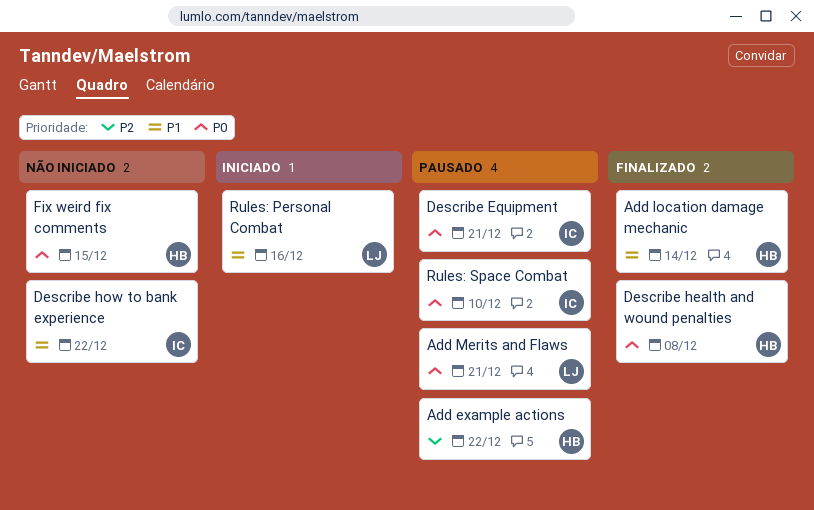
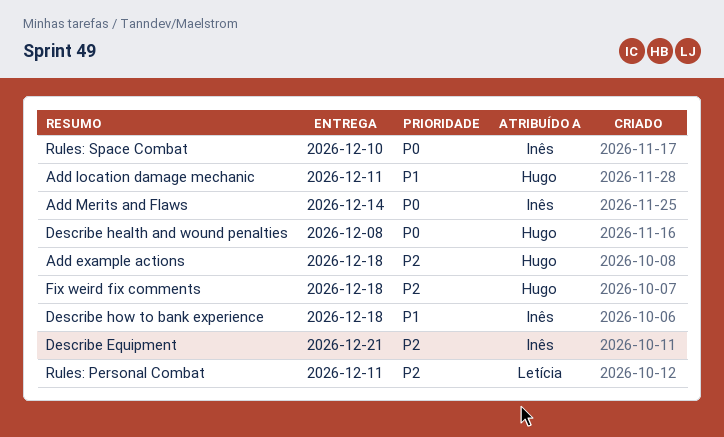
Add example actions, due: Dec 22 -> Dec 18
Add location damage mechanic, due: Dec 14 -> Dec 11
Add Merits and Flaws, owner: Letícia -> Inês
Add Merits and Flaws, due: Dec 21 -> Dec 14
Describe Equipment, priority: P0 -> P2
Describe how to bank experience, due: Dec 22 -> Dec 18
Fix weird fix comments, priority: P0 -> P2
Fix weird fix comments, due: Dec 15 -> Dec 18
Rules: Personal Combat, priority: P1 -> P2
Rules: Personal Combat, due: Dec 16 -> Dec 11

